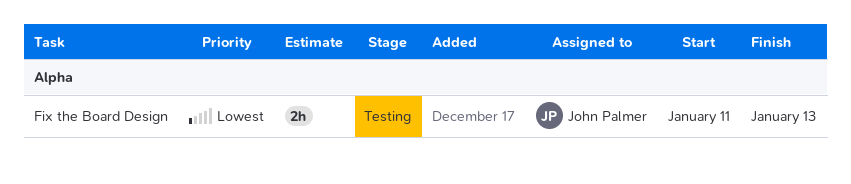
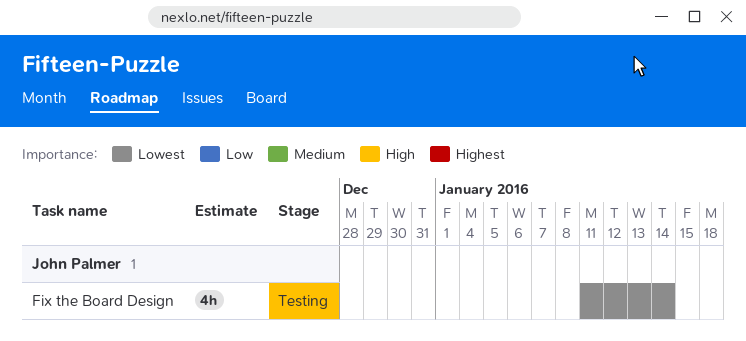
Fix the Board Design, estimate: 2h -> 4h
Fix the Board Design, due: Jan 13 -> Jan 14

